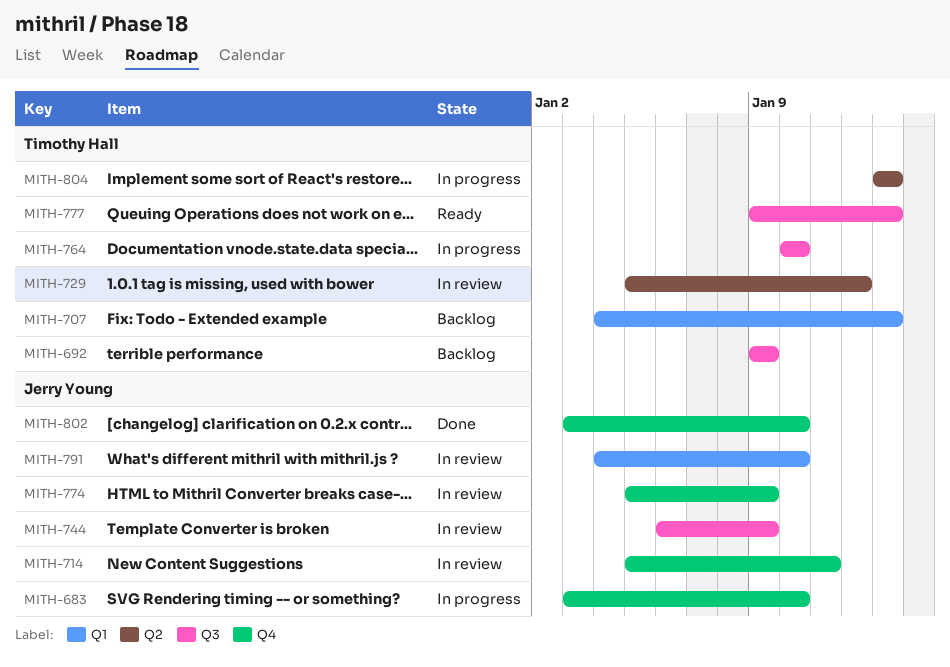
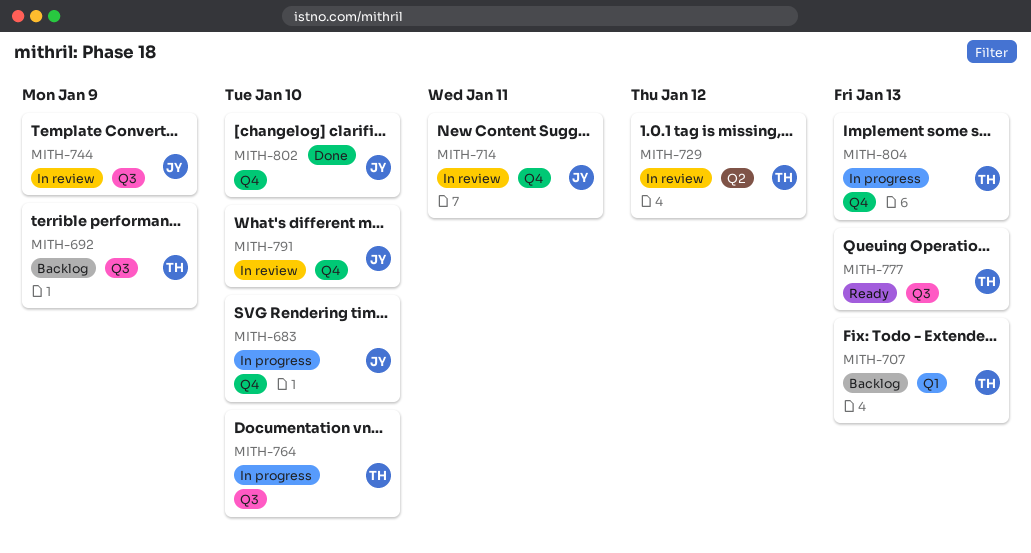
MITH-774: present -> none
MITH-791, label: Q1 -> Q4
MITH-804, label: Q2 -> Q4

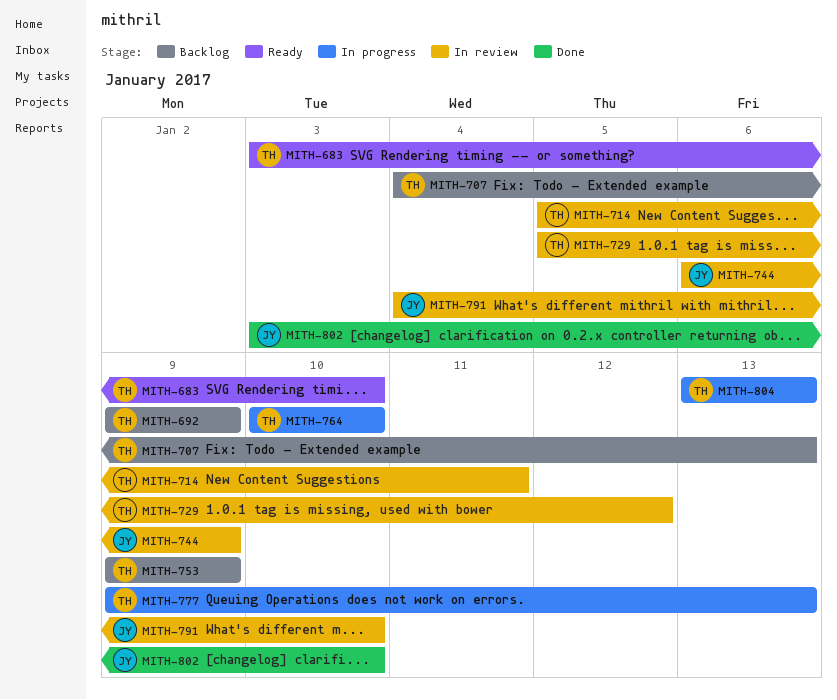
MITH-683, status: In progress -> Ready
MITH-683, owner: JY -> TH
MITH-714, owner: JY -> TH
MITH-753: none -> present
MITH-777, status: Ready -> In progress

